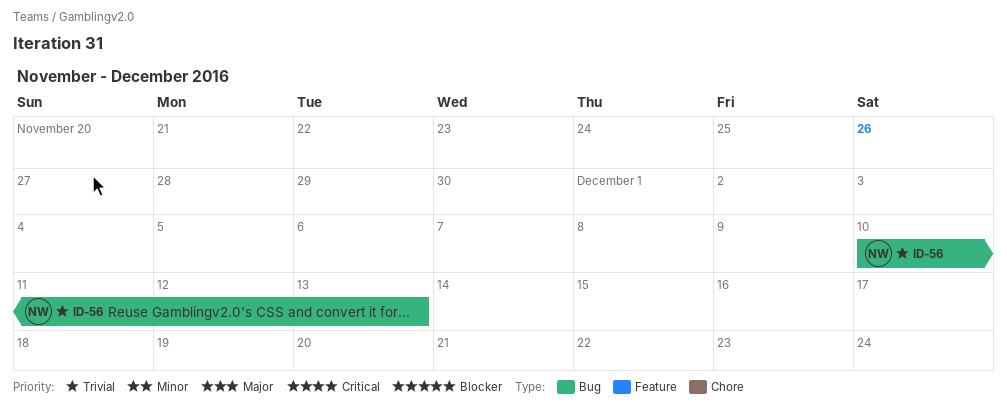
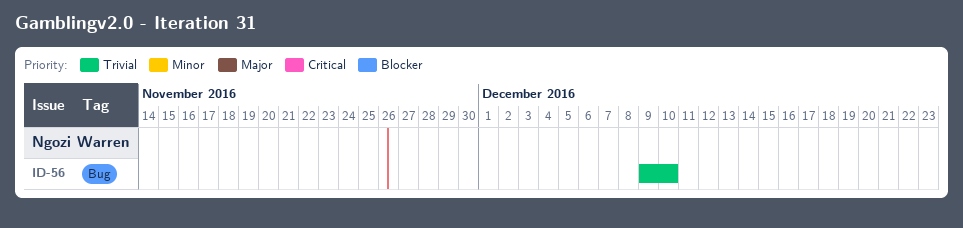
ID-56, start: Dec 10 -> Dec 9
ID-56, due: Dec 13 -> Dec 10

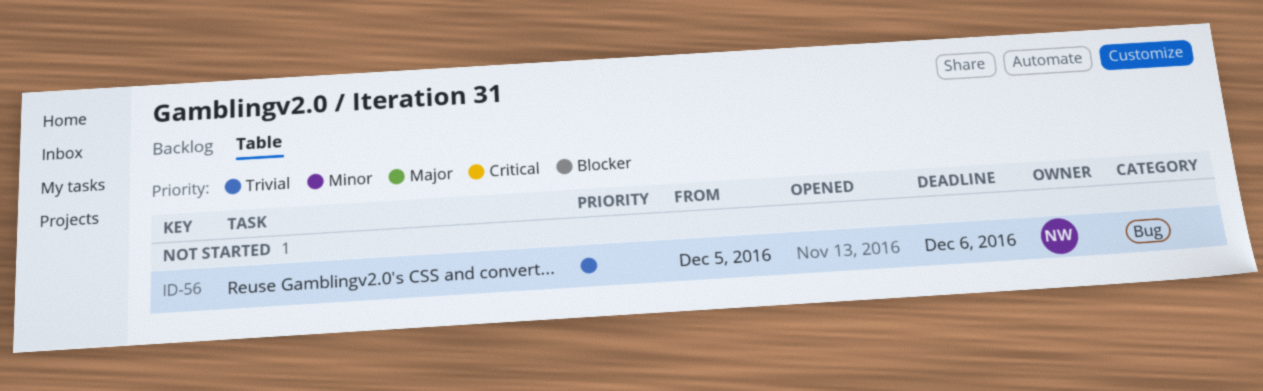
ID-56, start: Dec 9 -> Dec 5
ID-56, due: Dec 10 -> Dec 6

